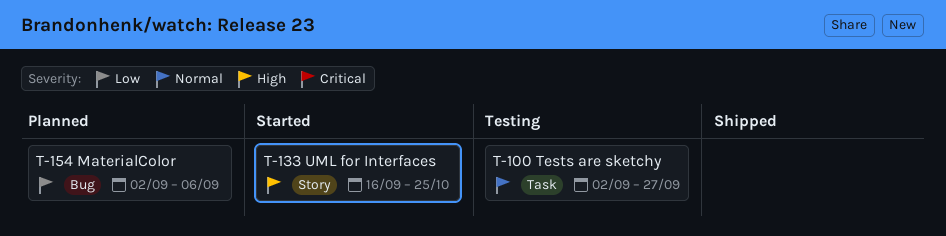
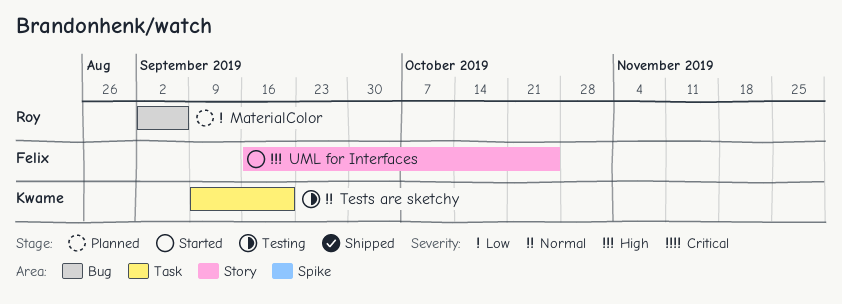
Tests are sketchy, start: Sep 2 -> Sep 9
Tests are sketchy, due: Sep 27 -> Sep 20

